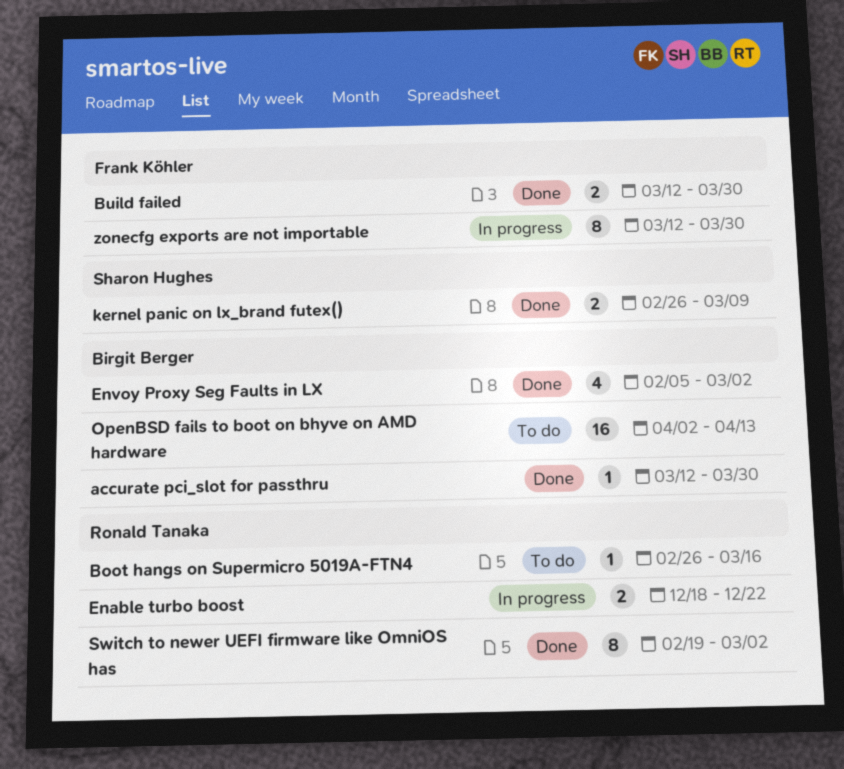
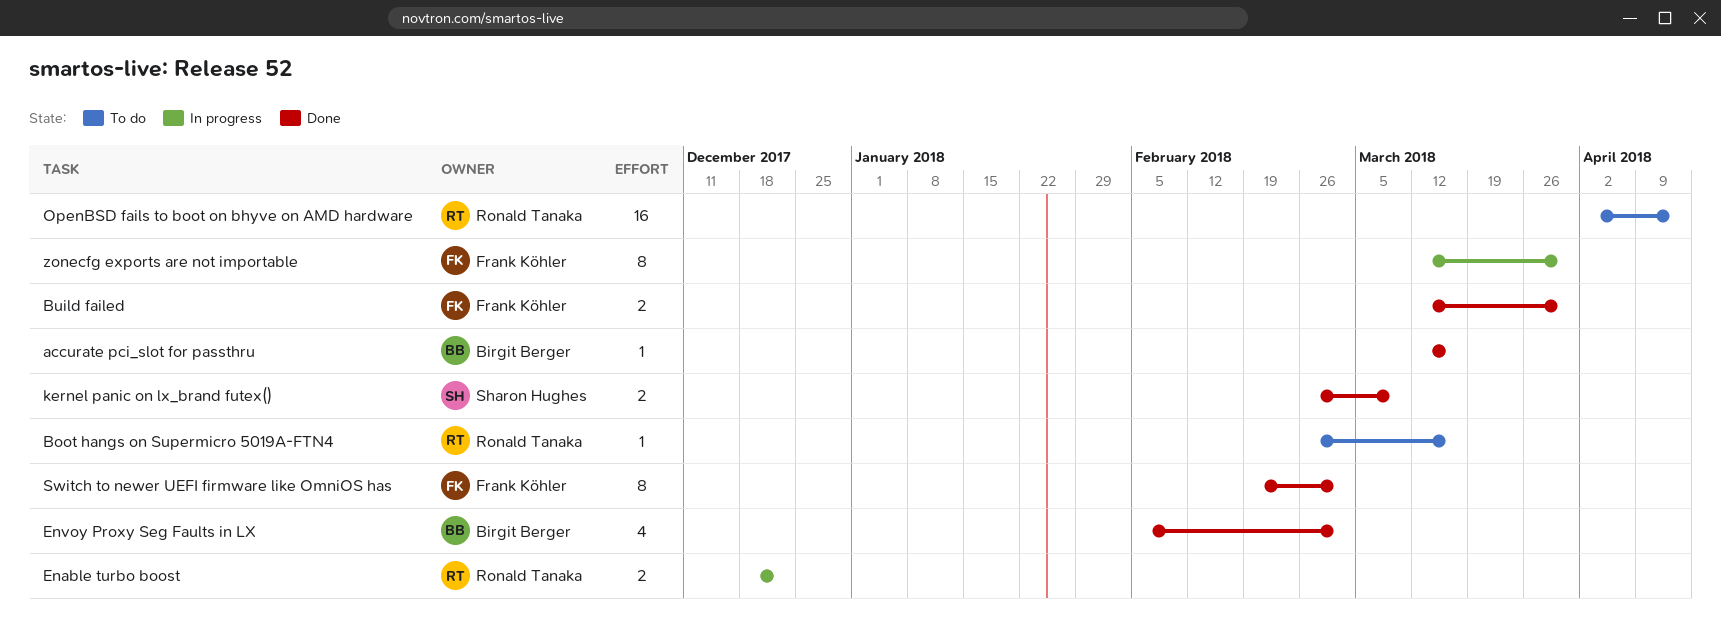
accurate pci_slot for passthru, due: Mar 30 -> Mar 16
OpenBSD fails to boot on bhyve on AMD hardware, owner: Birgit Berger -> Ronald Tanaka
Switch to newer UEFI firmware like OmniOS has, owner: Ronald Tanaka -> Frank Köhler

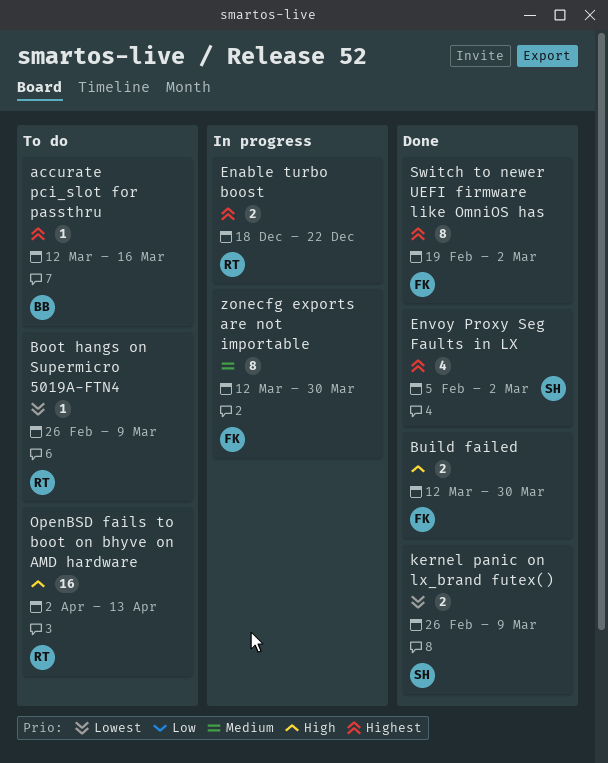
accurate pci_slot for passthru, status: Done -> To do
Boot hangs on Supermicro 5019A-FTN4, due: Mar 16 -> Mar 9
Envoy Proxy Seg Faults in LX, owner: Birgit Berger -> Sharon Hughes

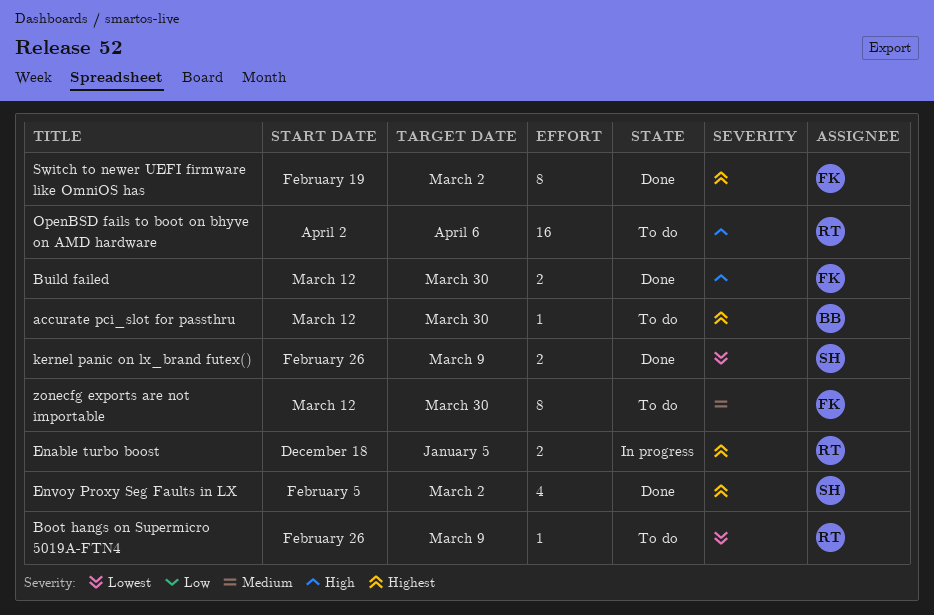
accurate pci_slot for passthru, due: Mar 16 -> Mar 30
Enable turbo boost, due: Dec 22 -> Jan 5
OpenBSD fails to boot on bhyve on AMD hardware, due: Apr 13 -> Apr 6
zonecfg exports are not importable, status: In progress -> To do

